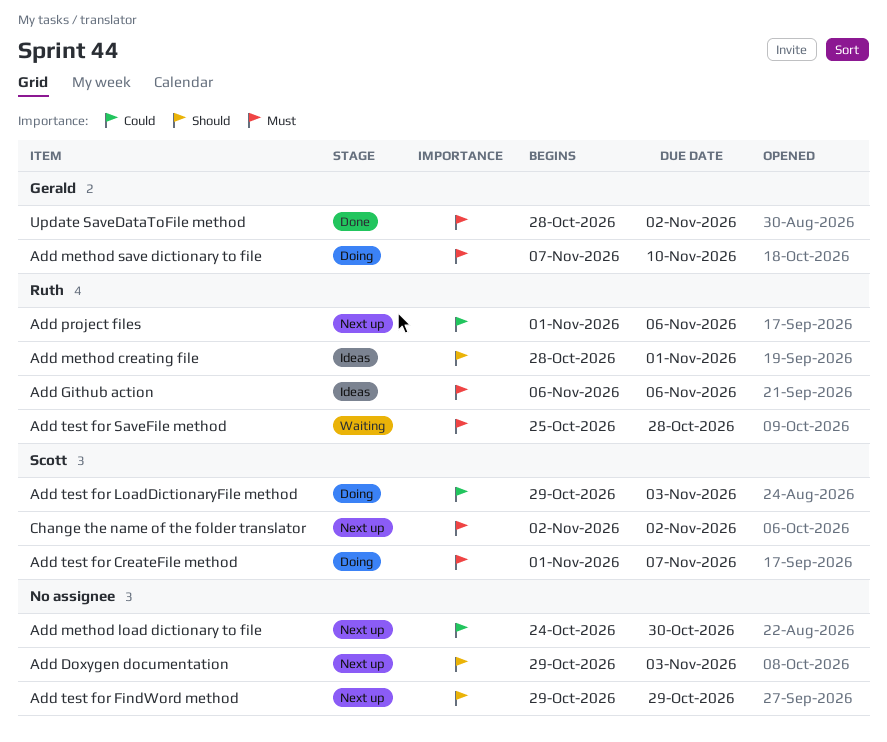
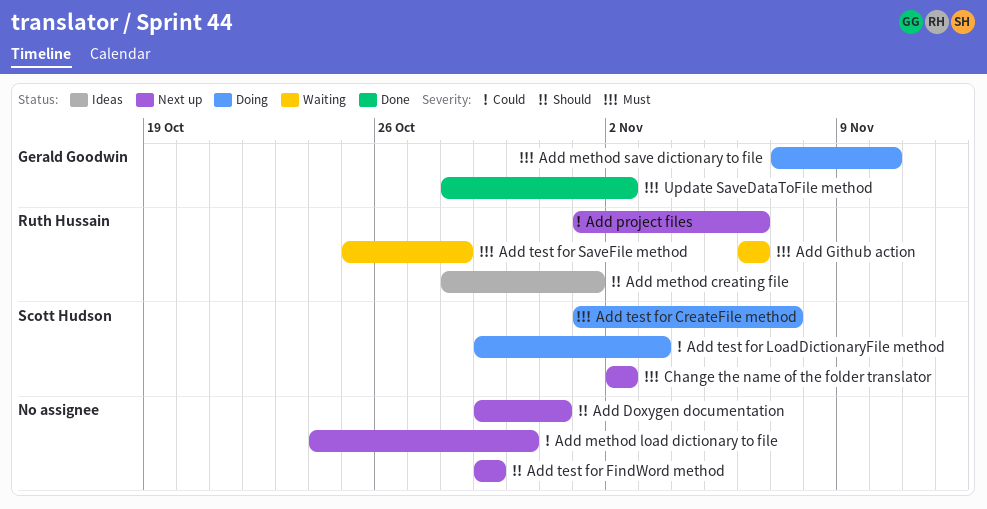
Add Doxygen documentation, due: Nov 3 -> Oct 31
Add Github action, status: Ideas -> Waiting

